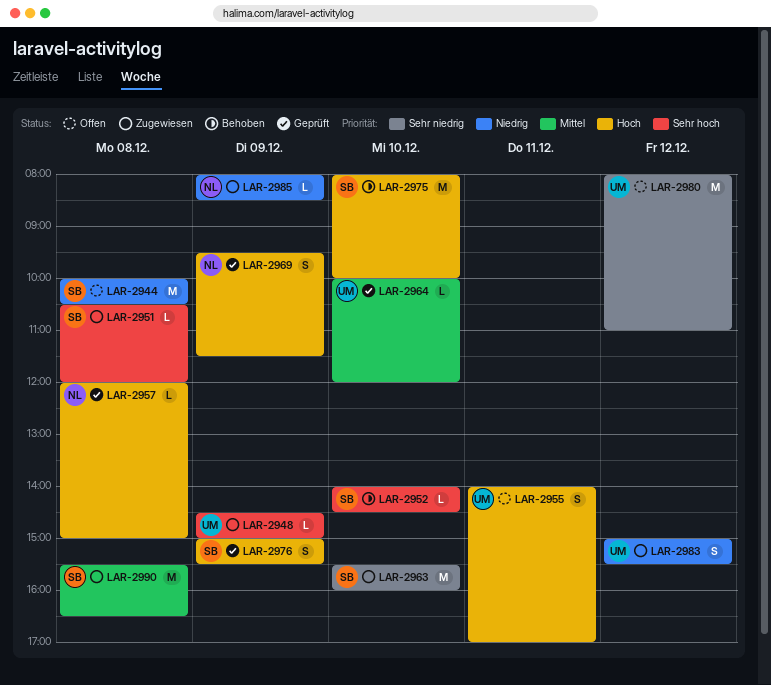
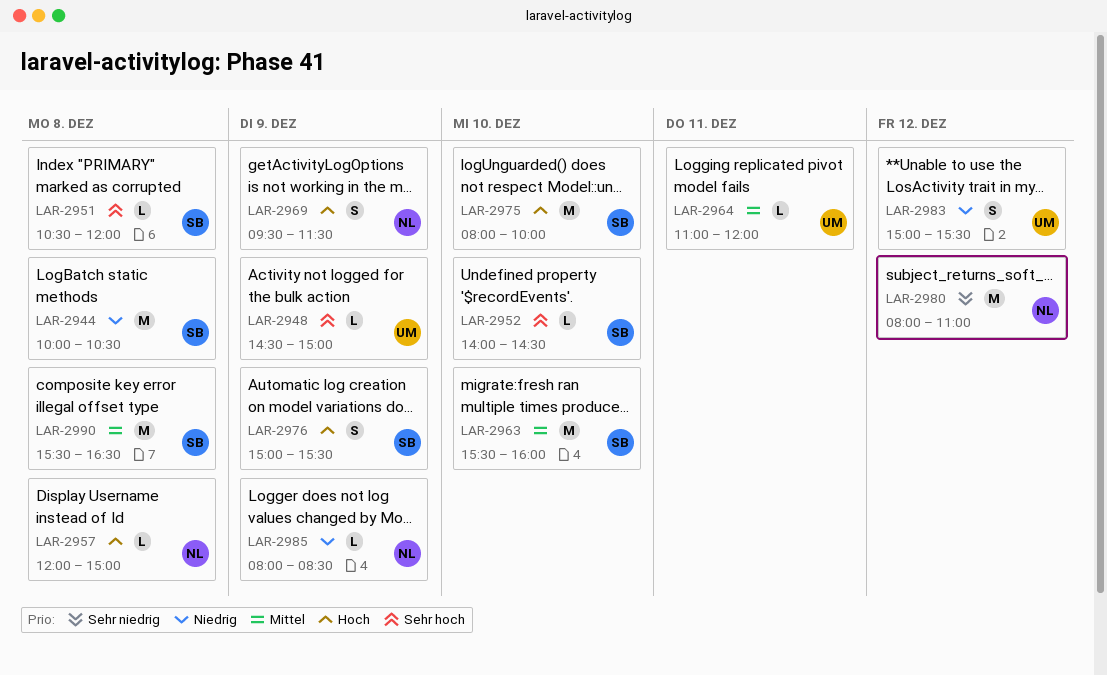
LAR-2955: present -> none
LAR-2963, priority: Sehr niedrig -> Mittel
LAR-2964, day: Dec 10 -> Dec 11
LAR-2964, begins: 10:00 -> 11:00
LAR-2980, owner: UM -> NL

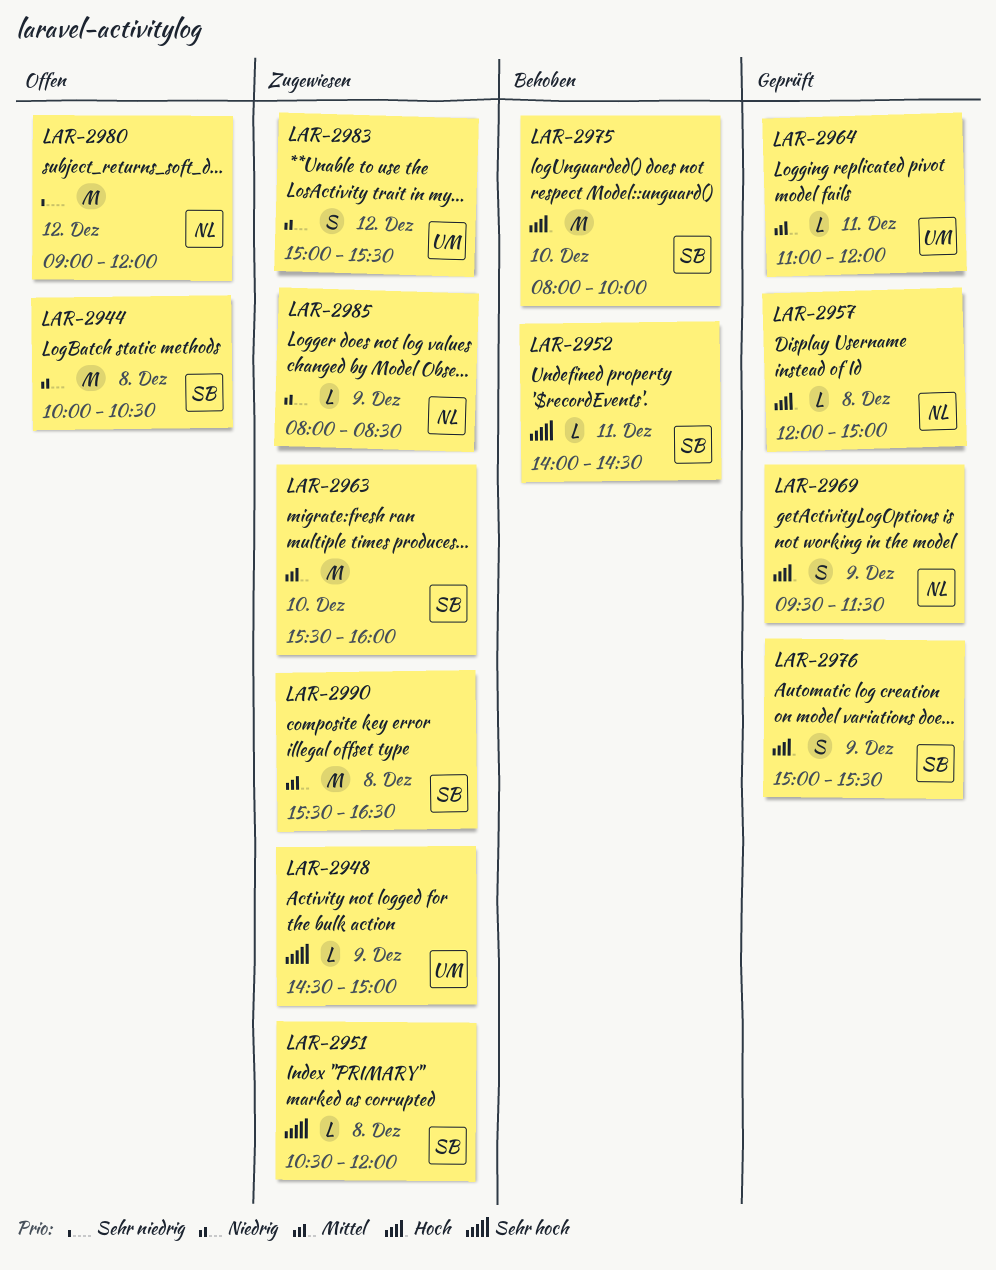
LAR-2952, day: Dec 10 -> Dec 11
LAR-2980, begins: 08:00 -> 09:00
LAR-2980, ends: 11:00 -> 12:00

